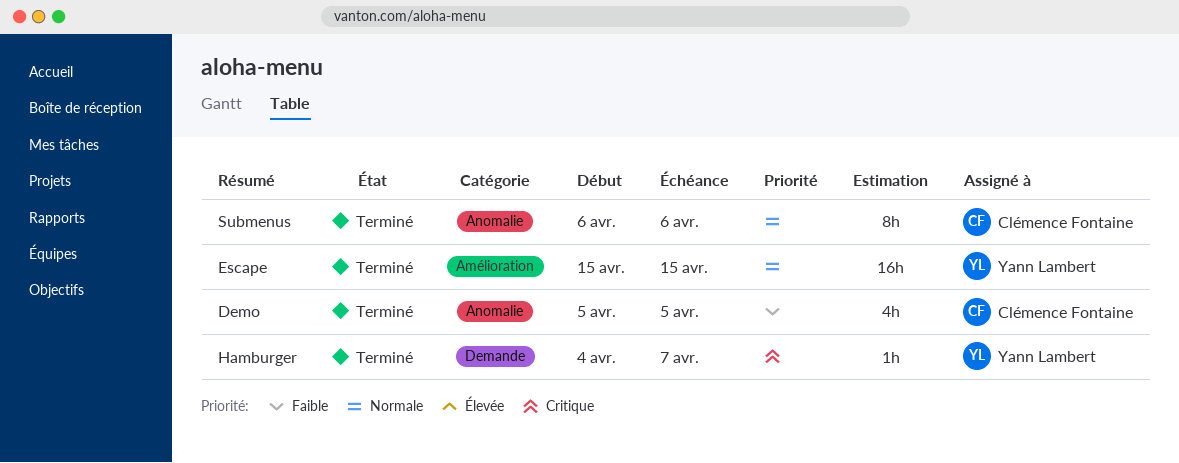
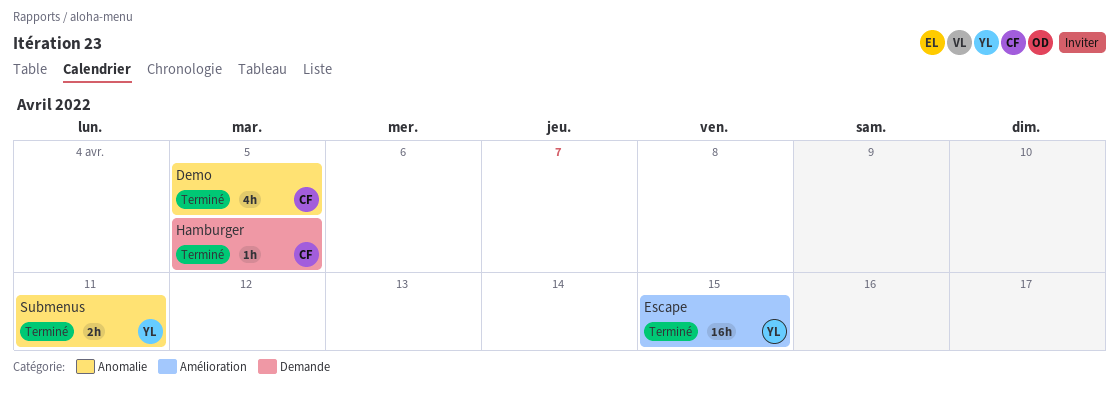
Hamburger, owner: Yann Lambert -> Clémence Fontaine
Hamburger, due: Apr 7 -> Apr 5
Submenus, owner: Clémence Fontaine -> Yann Lambert
Submenus, estimate: 8h -> 2h
Submenus, due: Apr 6 -> Apr 11

